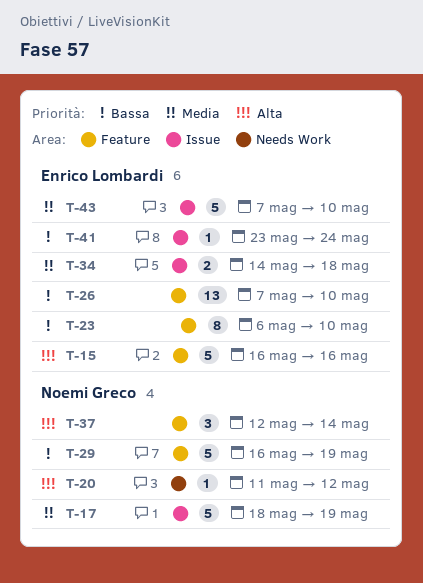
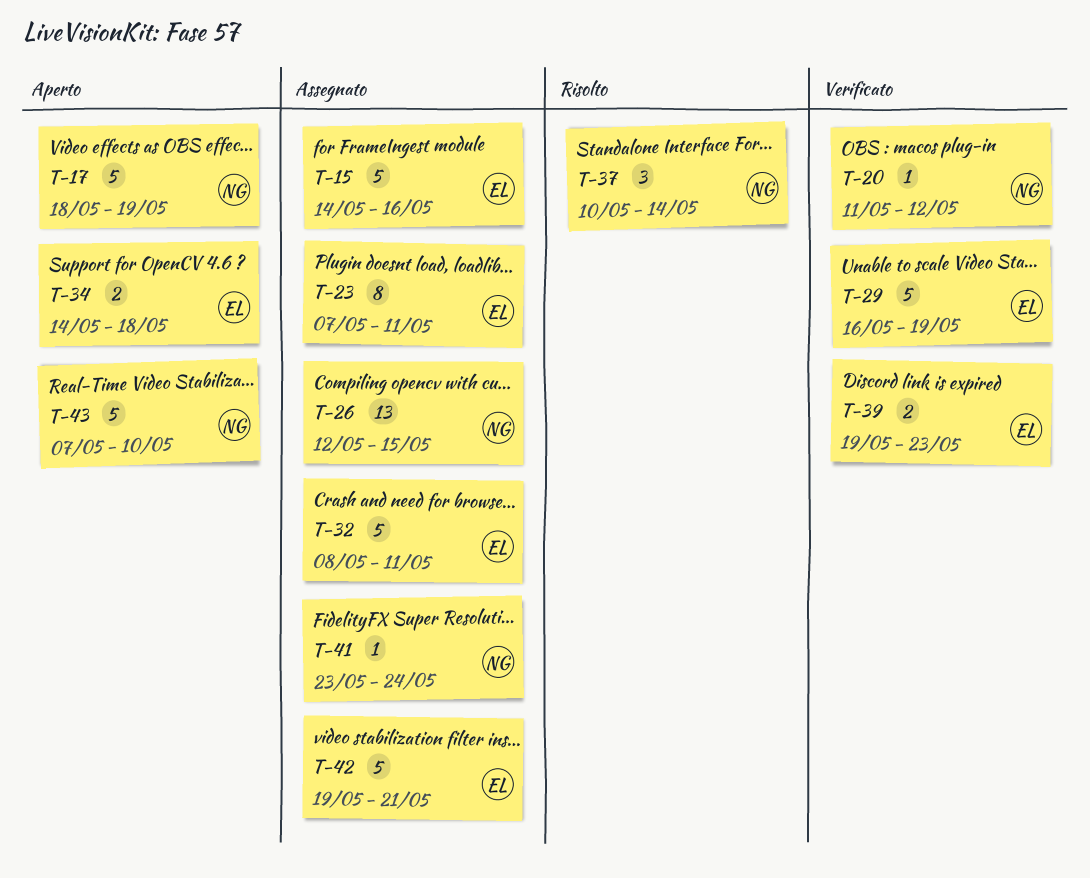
T-15, start: May 16 -> May 14
T-23, start: May 6 -> May 7
T-23, due: May 10 -> May 11
T-26, owner: Enrico Lombardi -> Noemi Greco
T-26, start: May 7 -> May 12
T-26, due: May 10 -> May 15
T-29, owner: Noemi Greco -> Enrico Lombardi
T-32: none -> present
T-37, start: May 12 -> May 10
T-39: none -> present
T-41, owner: Enrico Lombardi -> Noemi Greco
T-42: none -> present
T-43, owner: Enrico Lombardi -> Noemi Greco

